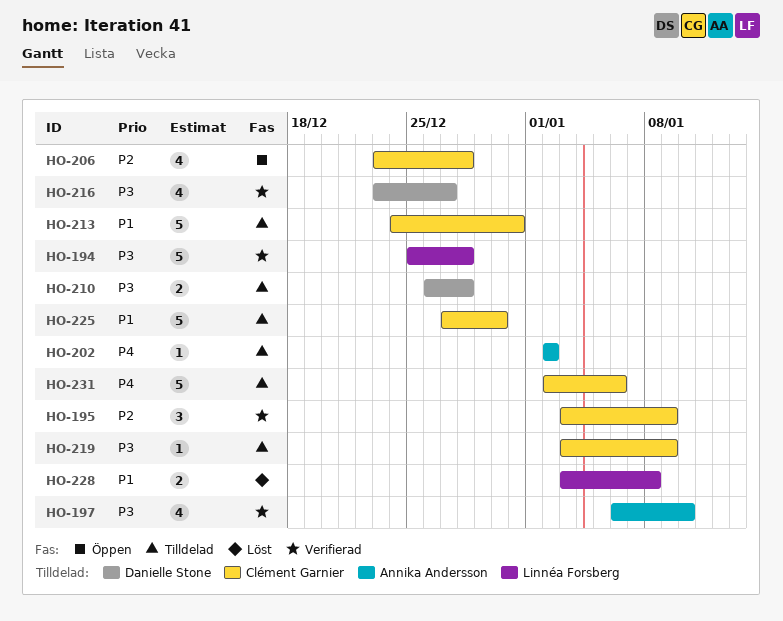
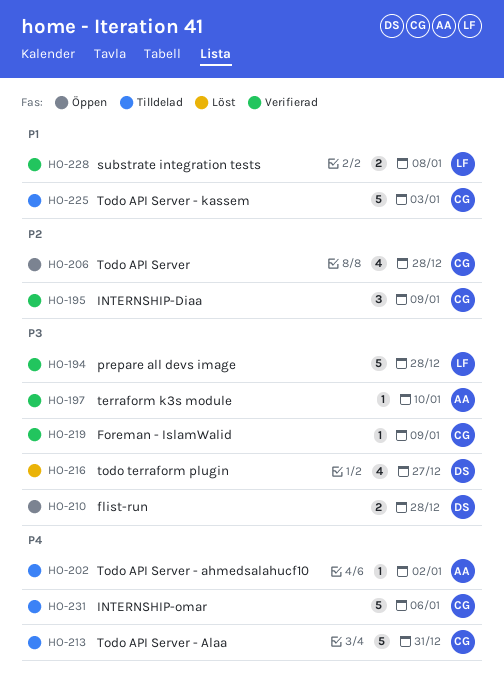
HO-197, estimate: 4 -> 1
HO-210, status: Tilldelad -> Öppen
HO-213, priority: P1 -> P4
HO-216, status: Verifierad -> Löst
HO-219, status: Tilldelad -> Verifierad
HO-225, due: Dec 30 -> Jan 3
HO-228, status: Löst -> Verifierad

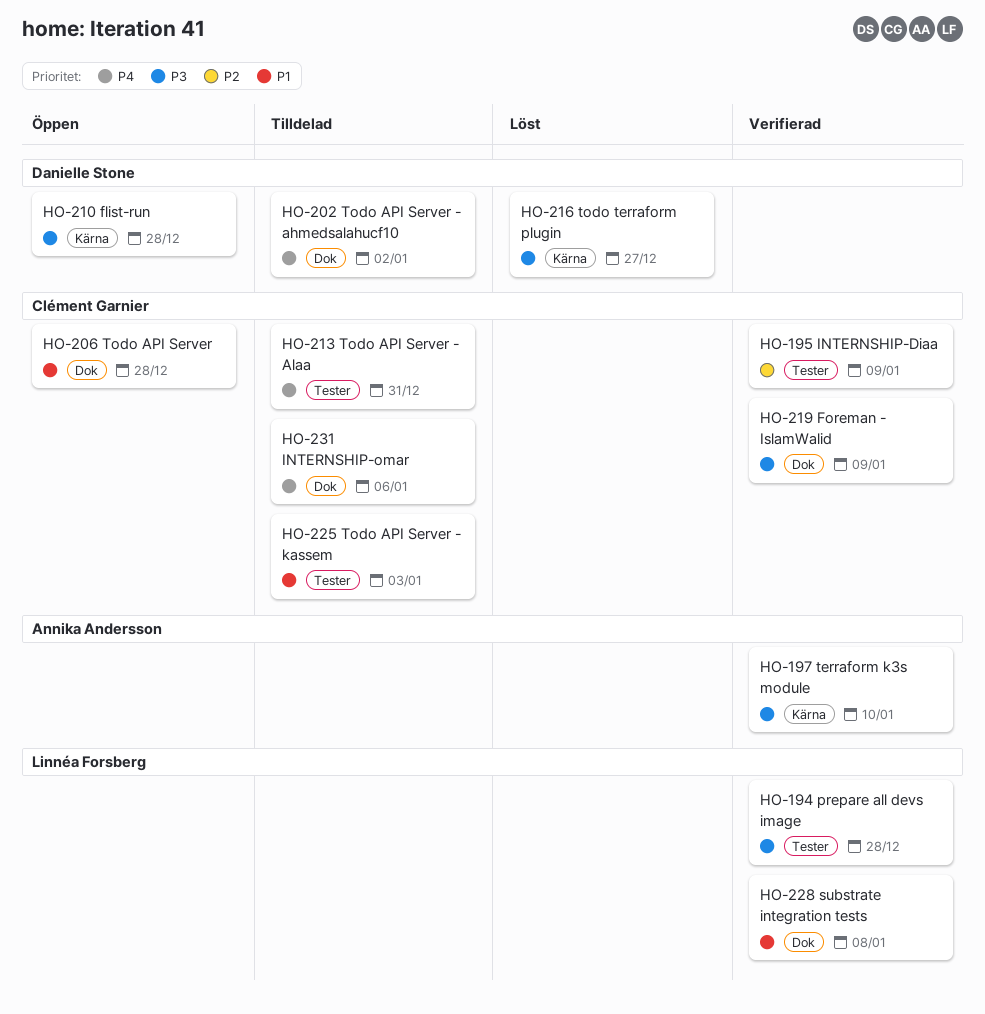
HO-202, owner: Annika Andersson -> Danielle Stone
HO-206, priority: P2 -> P1

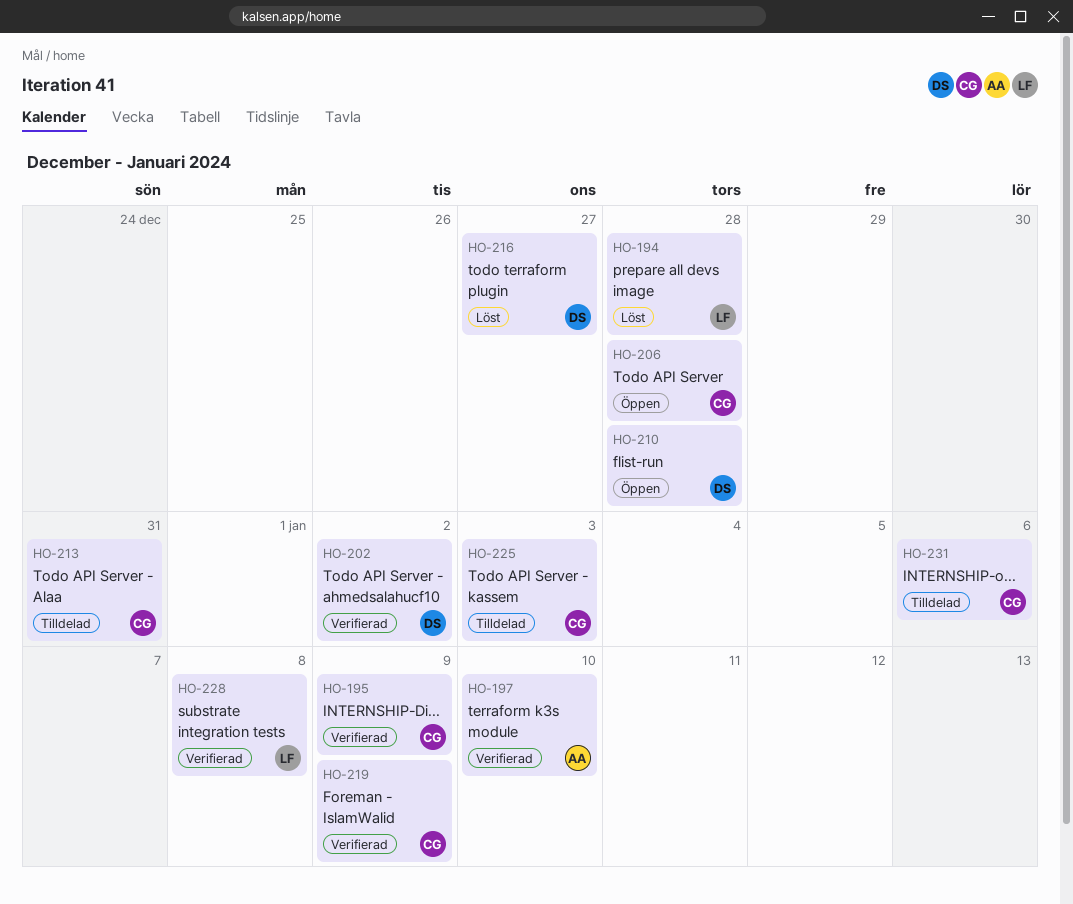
HO-194, status: Verifierad -> Löst
HO-202, status: Tilldelad -> Verifierad

